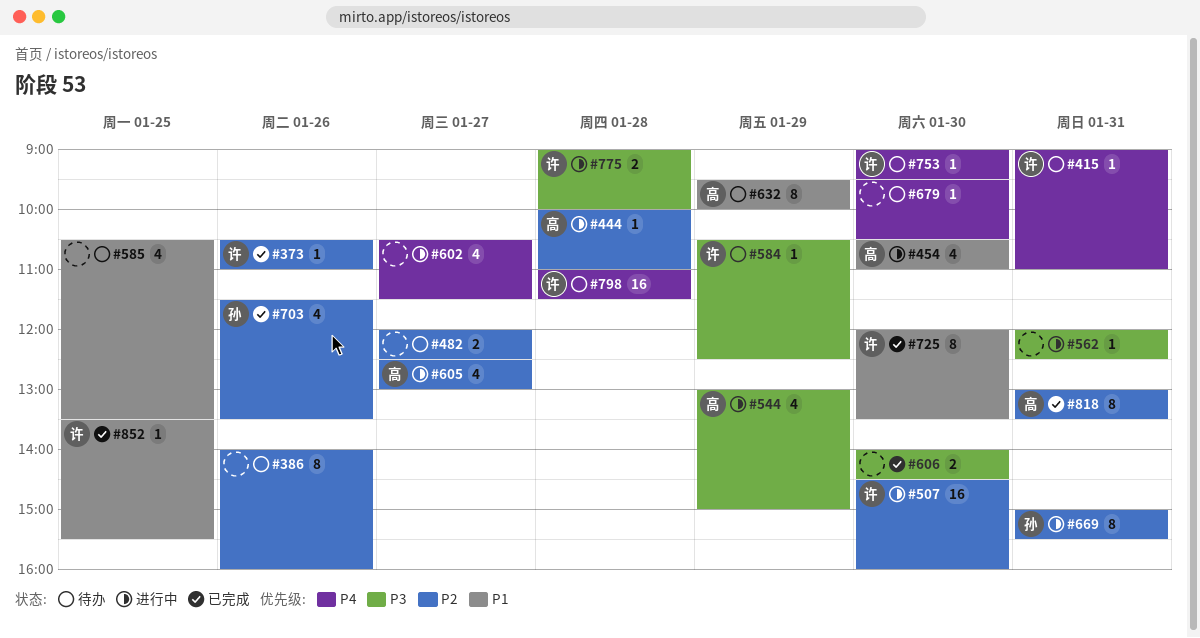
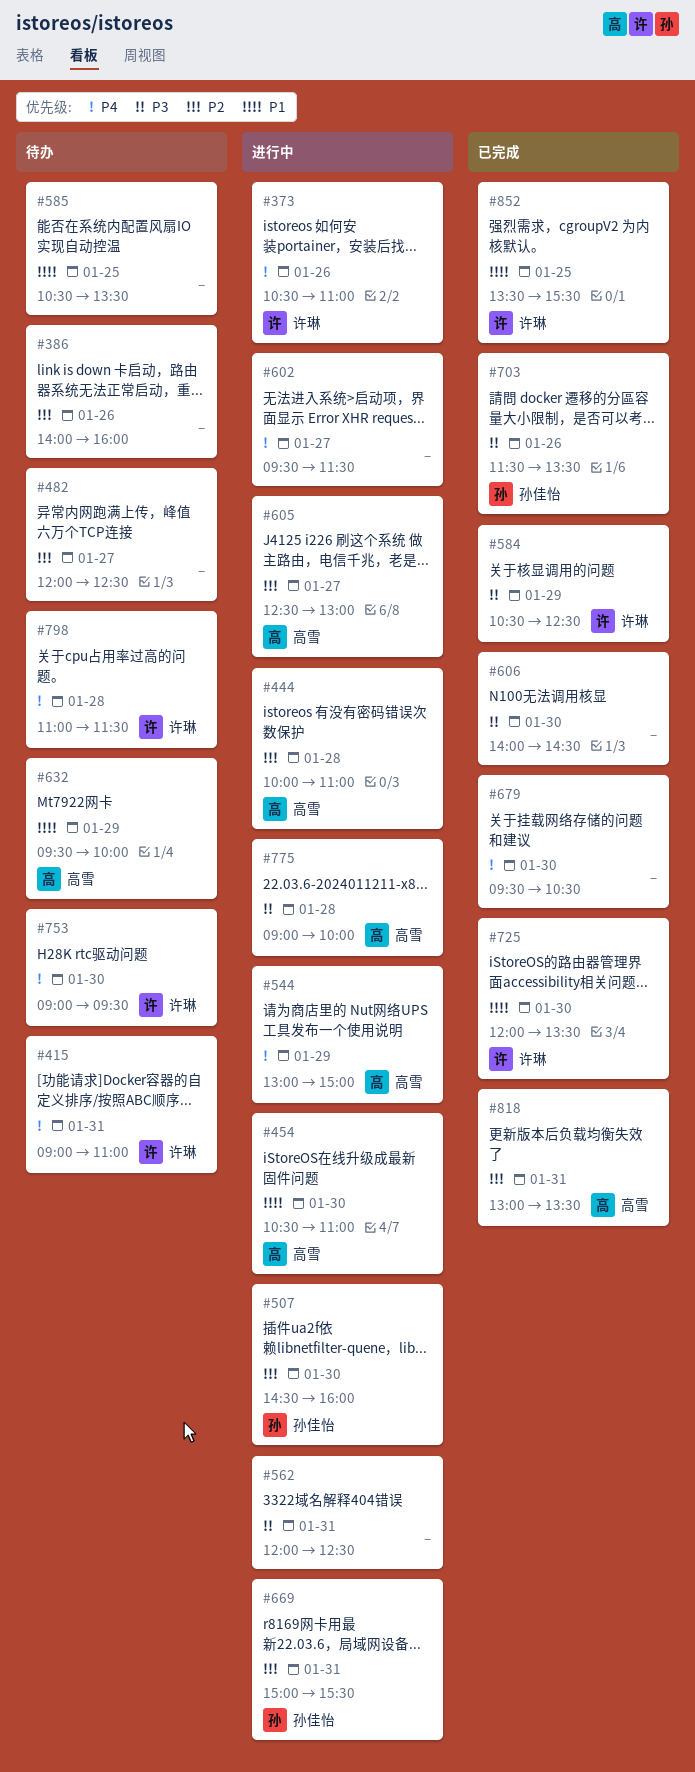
#373, status: 已完成 -> 进行中
#373, priority: P2 -> P4
#507, owner: 许琳 -> 孙佳怡
#544, priority: P3 -> P4
#584, status: 待办 -> 已完成
#602, begins: 10:30 -> 09:30
#679, status: 待办 -> 已完成
#703, priority: P2 -> P3
#775, owner: 许琳 -> 高雪

